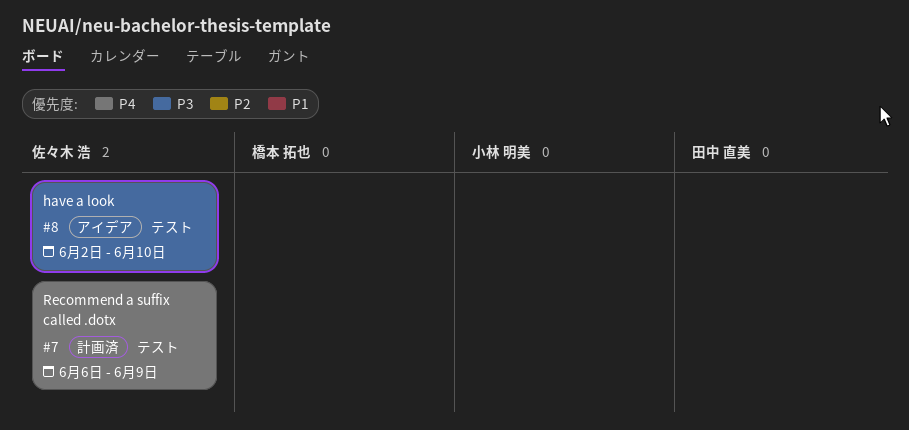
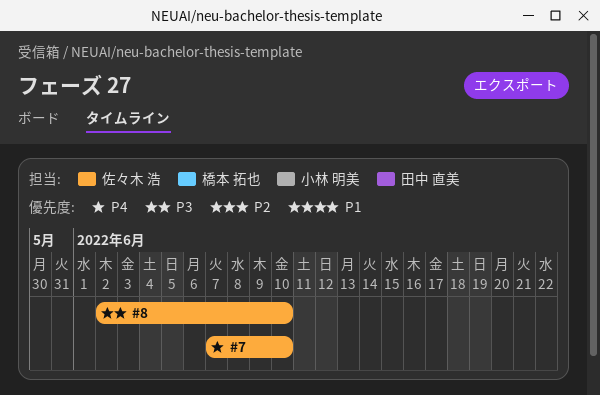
#7, start: Jun 6 -> Jun 7
#7, due: Jun 9 -> Jun 10

